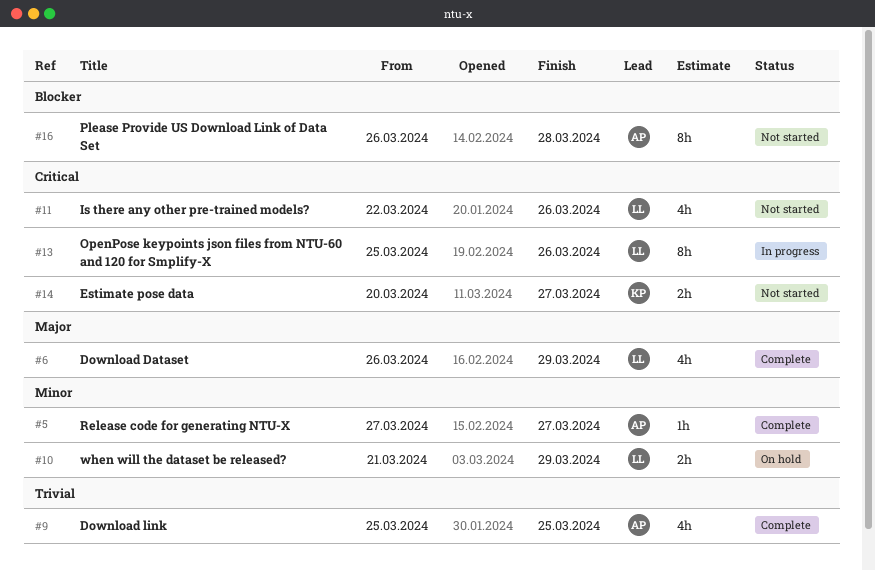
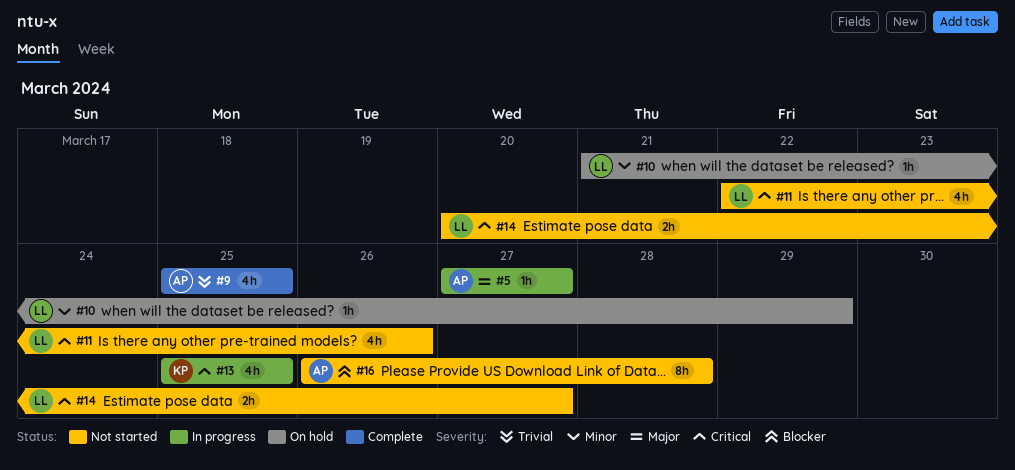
#5, status: Complete -> In progress
#5, priority: Minor -> Major
#6: present -> none
#10, estimate: 2h -> 1h
#13, owner: LL -> KP
#13, estimate: 8h -> 4h
#13, due: Mar 26 -> Mar 25
#14, owner: KP -> LL

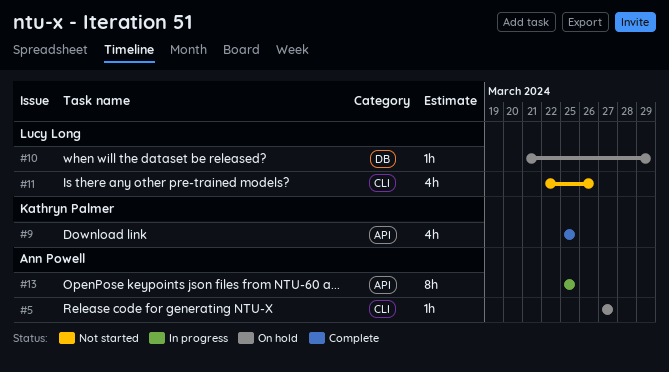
#5, status: In progress -> On hold
#9, owner: Ann Powell -> Kathryn Palmer
#13, owner: Kathryn Palmer -> Ann Powell
#13, estimate: 4h -> 8h
#14: present -> none
#16: present -> none

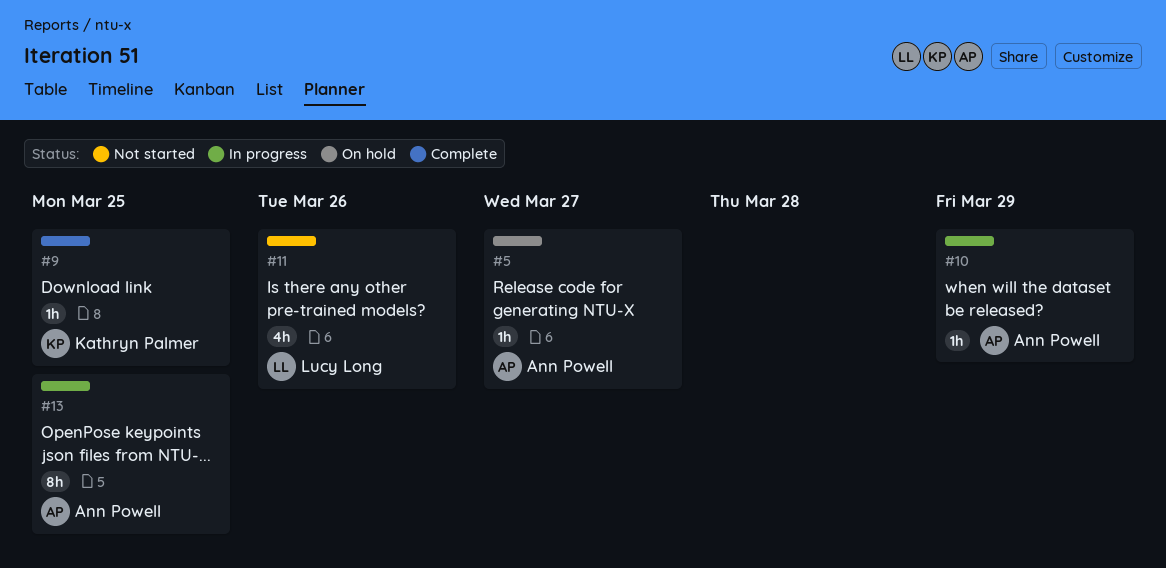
#9, estimate: 4h -> 1h
#10, status: On hold -> In progress
#10, owner: Lucy Long -> Ann Powell

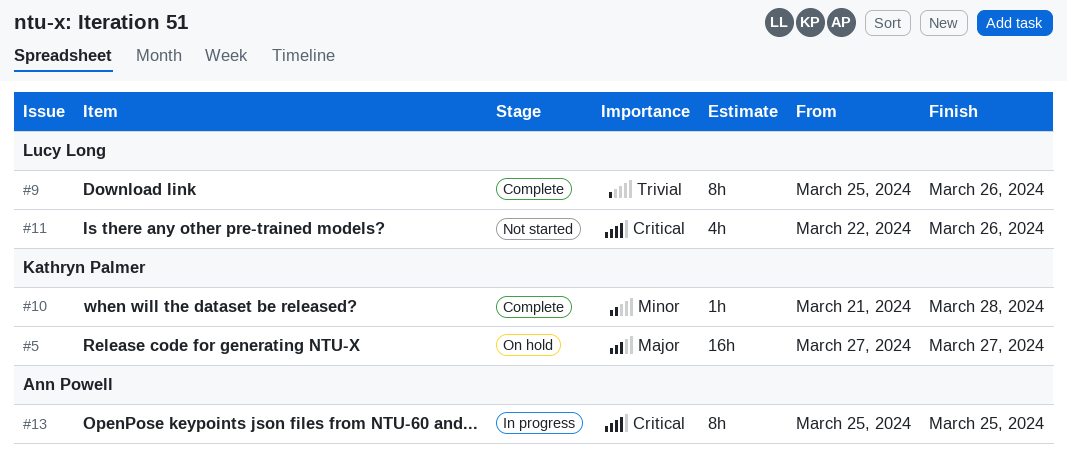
#5, owner: Ann Powell -> Kathryn Palmer
#5, estimate: 1h -> 16h
#9, owner: Kathryn Palmer -> Lucy Long
#9, estimate: 1h -> 8h
#9, due: Mar 25 -> Mar 26
#10, status: In progress -> Complete
#10, owner: Ann Powell -> Kathryn Palmer
#10, due: Mar 29 -> Mar 28

